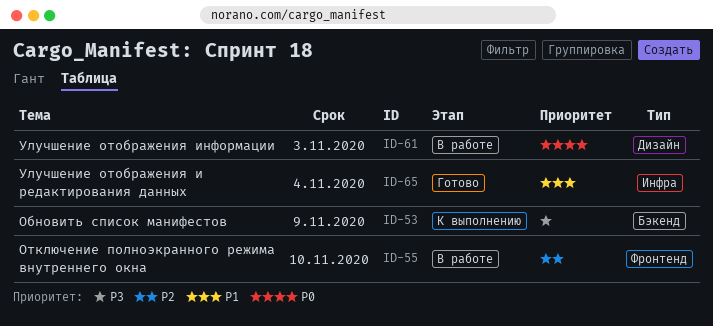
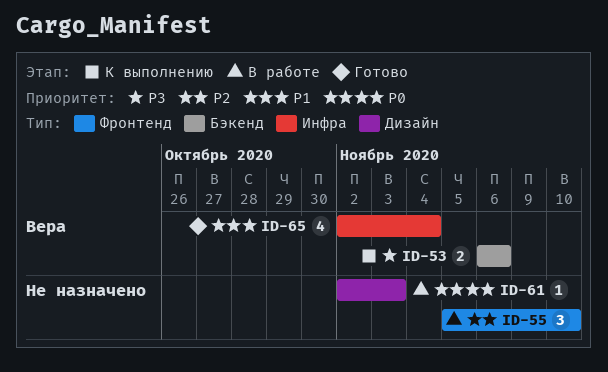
ID-53, due: Nov 9 -> Nov 6

